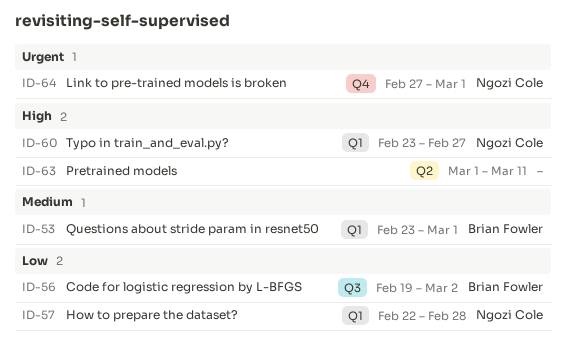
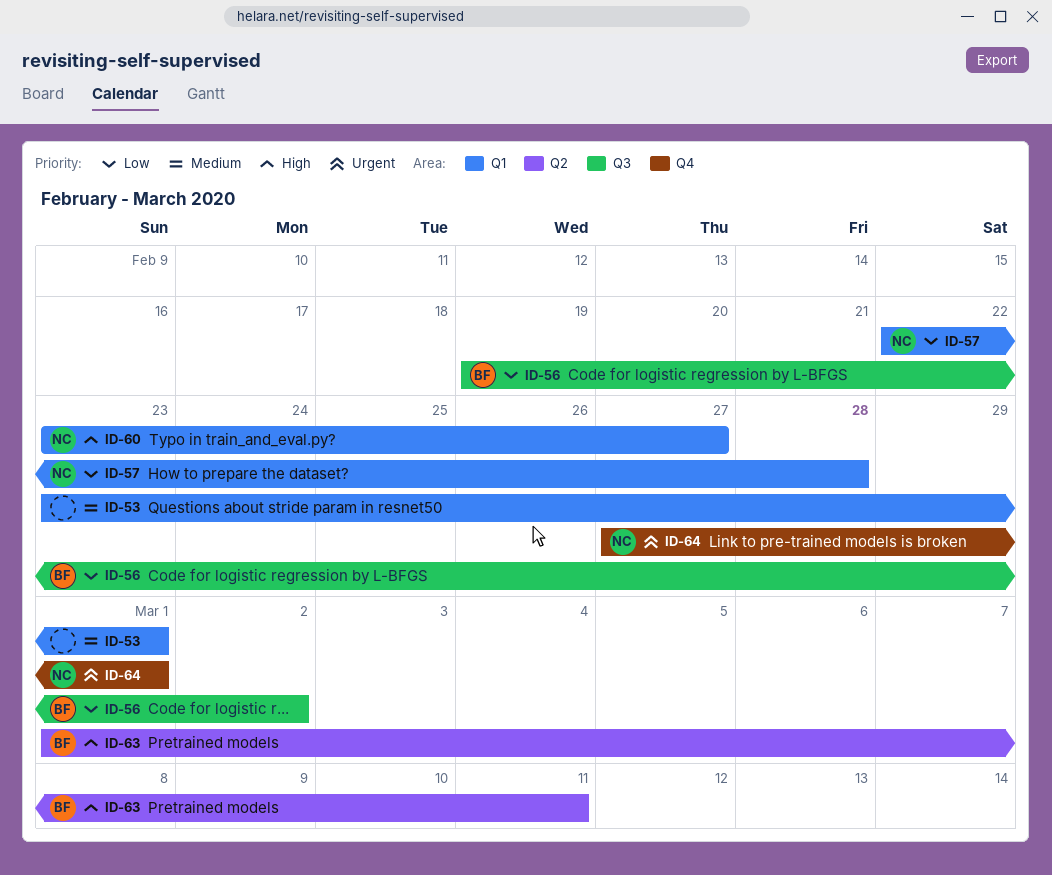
ID-53, owner: Brian Fowler -> none
ID-63, owner: none -> Brian Fowler

